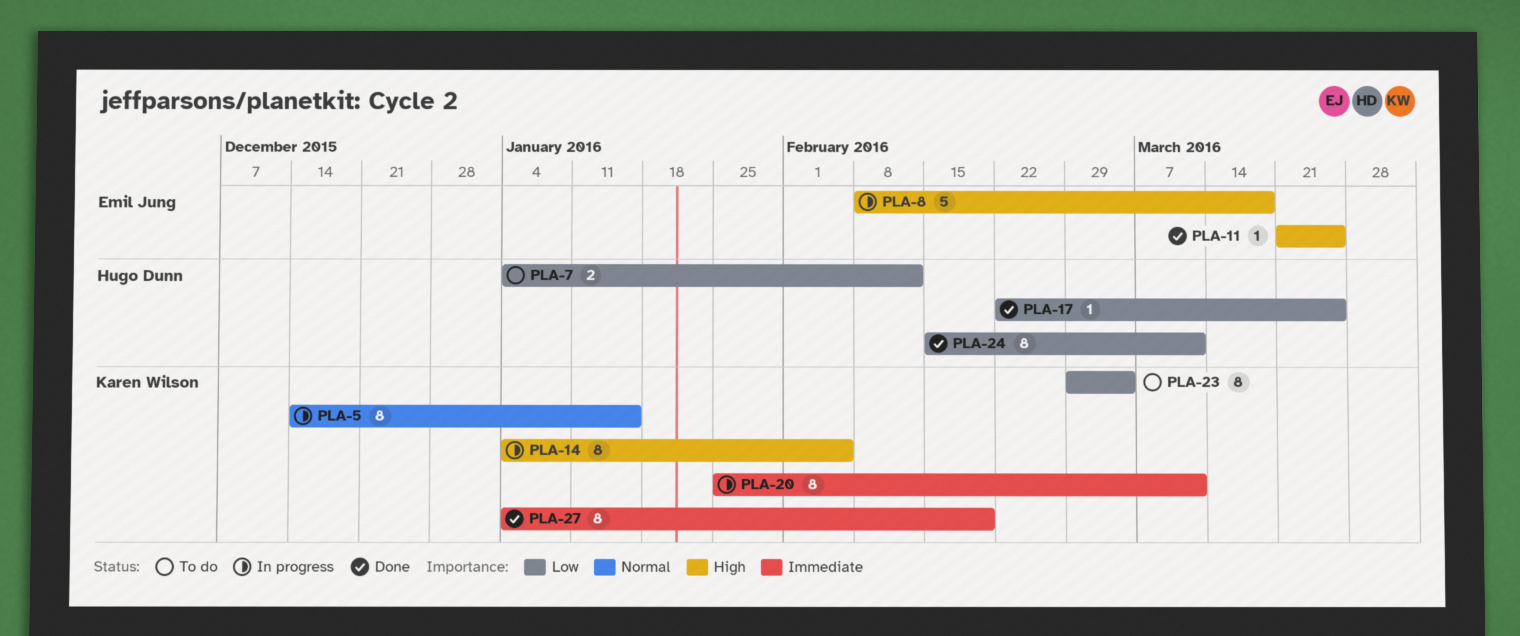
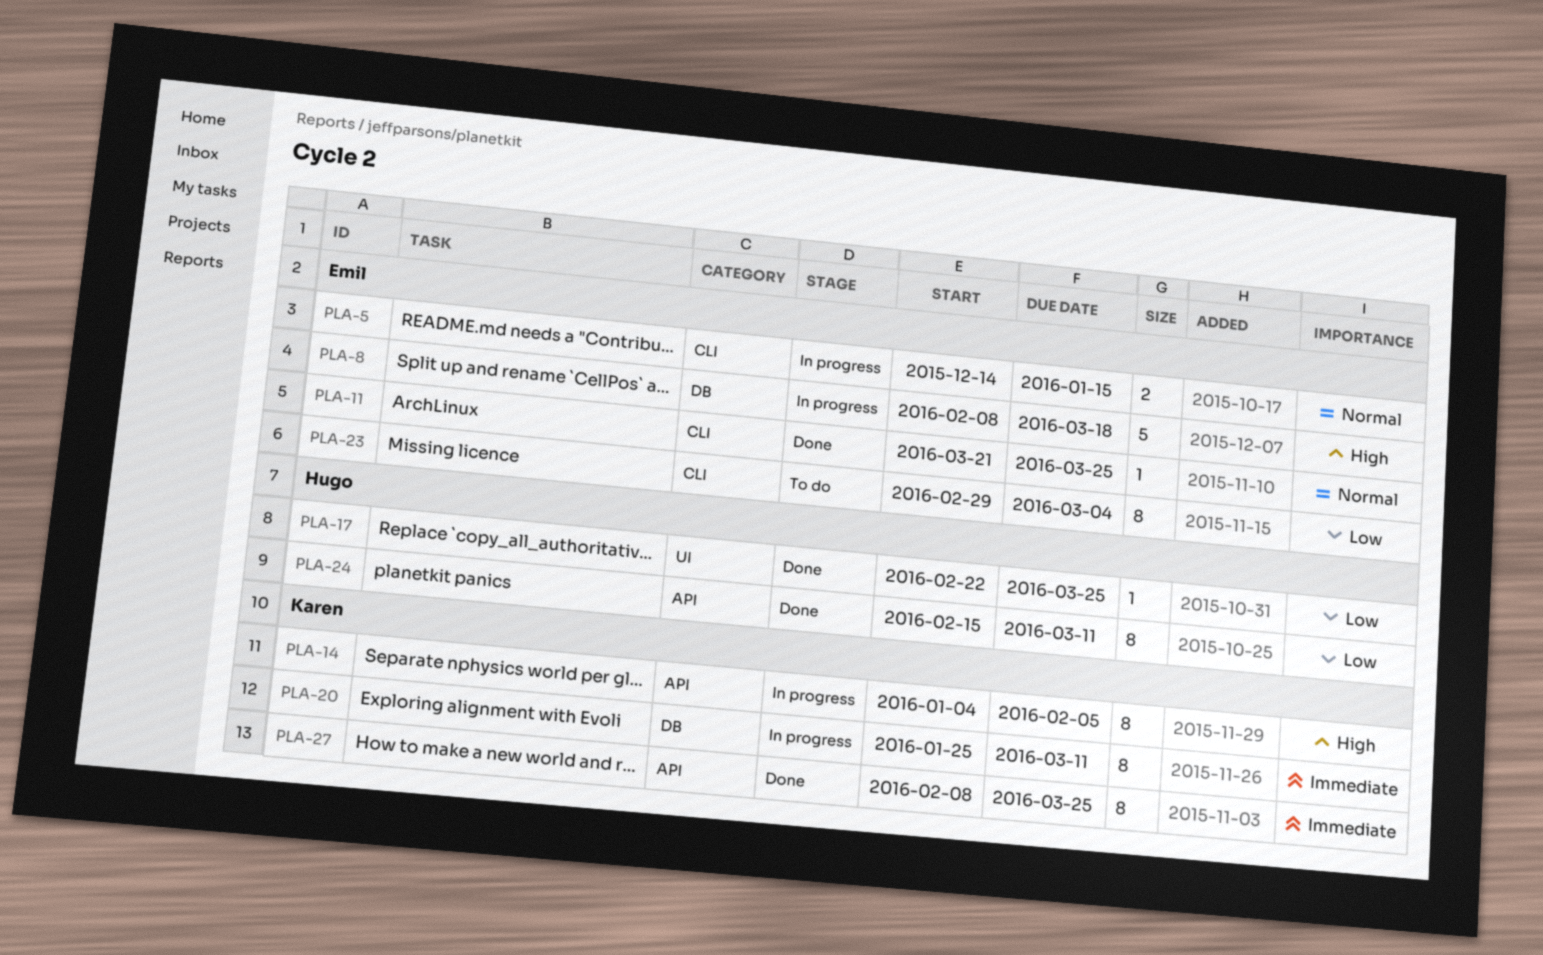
PLA-5, owner: Karen Wilson -> Emil Jung
PLA-5, estimate: 8 -> 2
PLA-7: present -> none
PLA-11, priority: High -> Normal
PLA-23, owner: Karen Wilson -> Emil Jung
PLA-27, start: Jan 4 -> Feb 8
PLA-27, due: Feb 19 -> Mar 25

